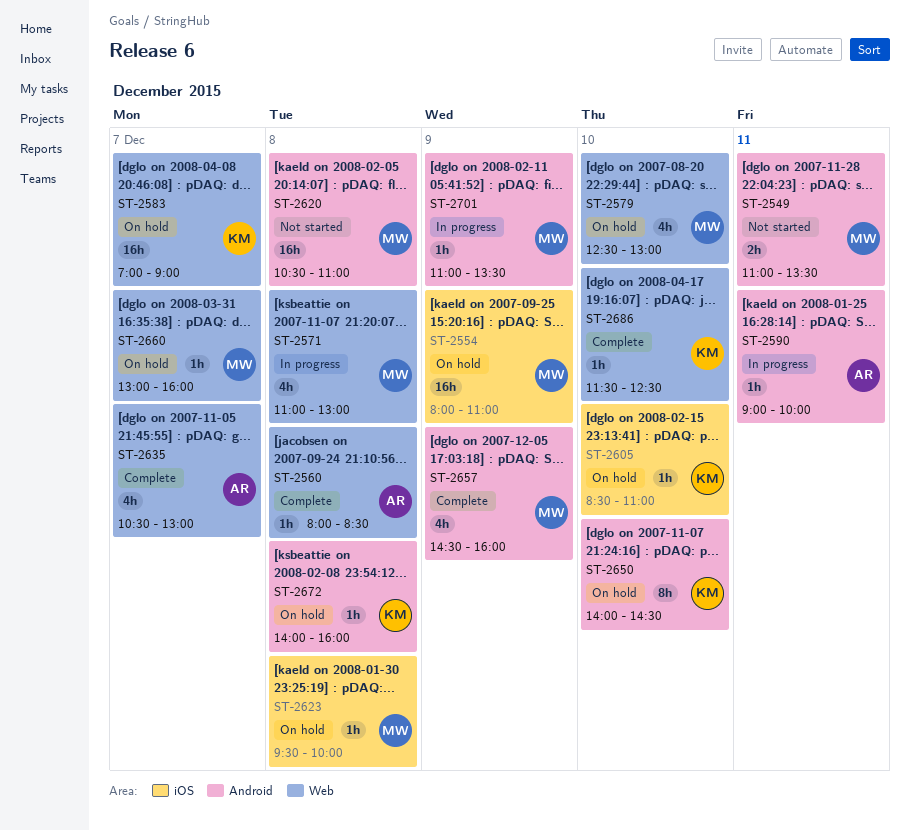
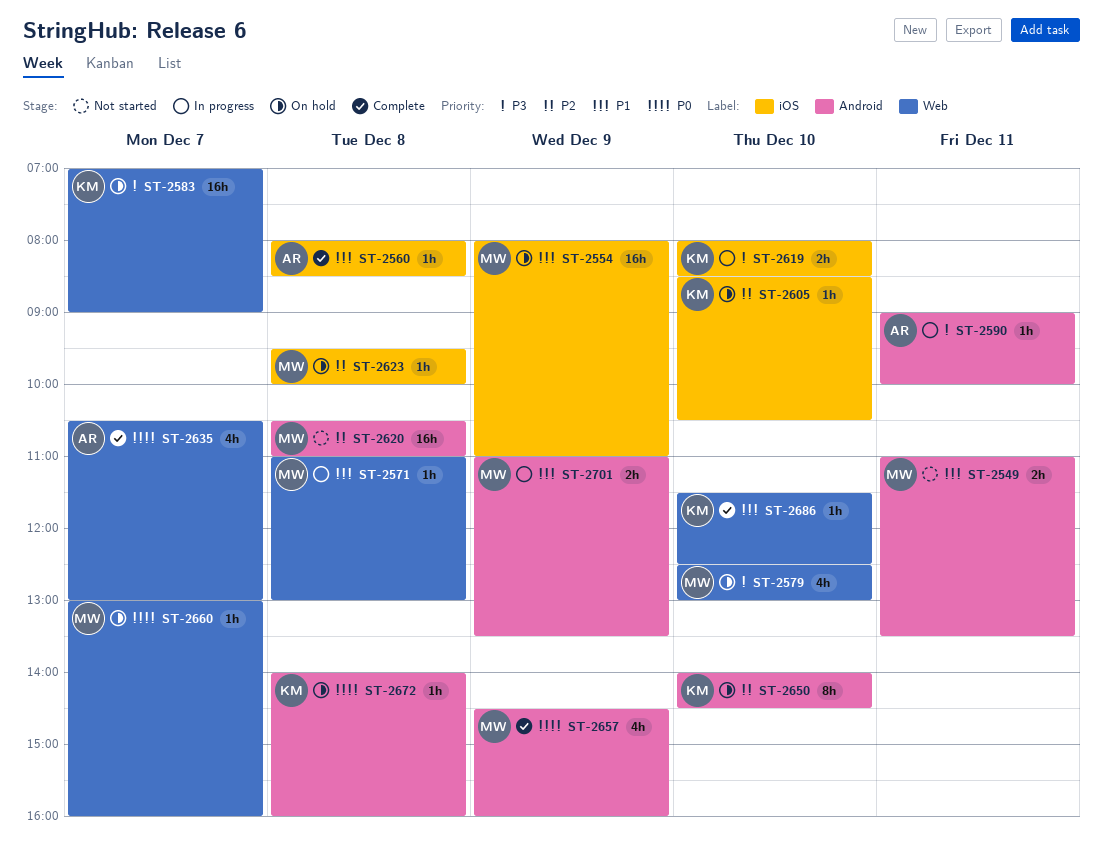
ST-2560, label: Web -> iOS
ST-2571, estimate: 4h -> 1h
ST-2605, ends: 11:00 -> 10:30
ST-2619: none -> present
ST-2701, estimate: 1h -> 2h

